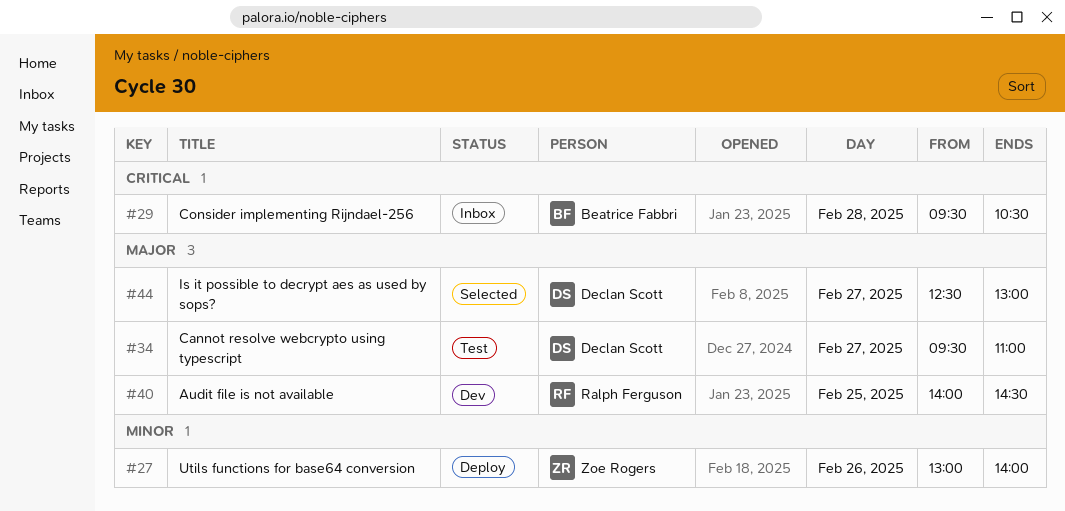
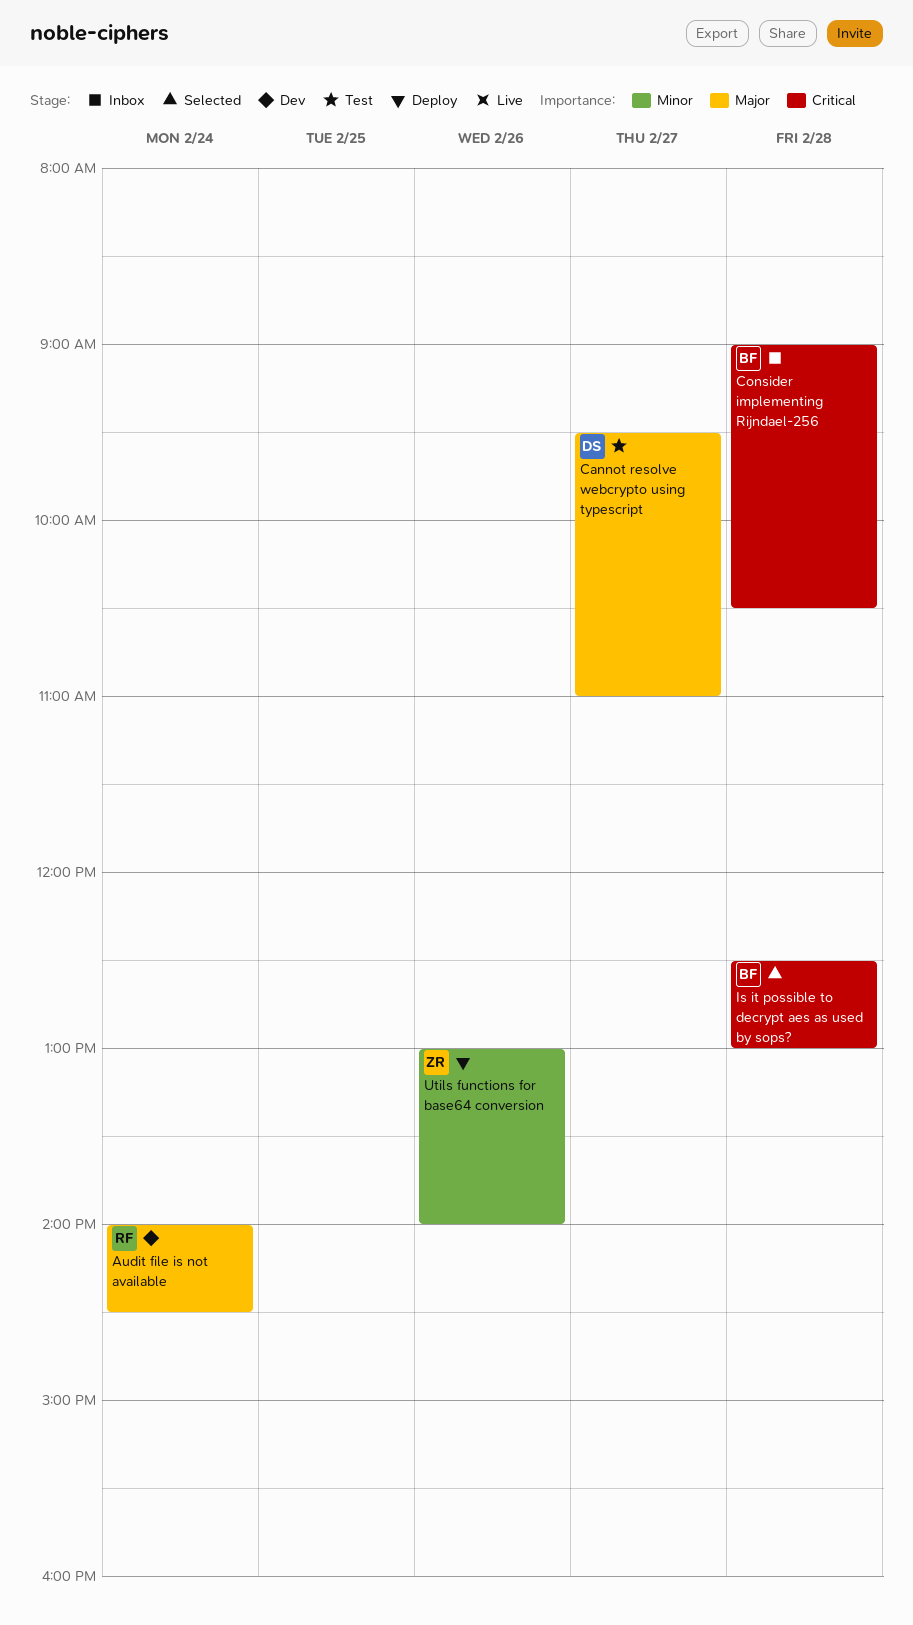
Audit file is not available, day: Feb 25 -> Feb 24
Consider implementing Rijndael-256, begins: 09:30 -> 09:00
Is it possible to decrypt aes as used by sops?, owner: Declan Scott -> Beatrice Fabbri
Is it possible to decrypt aes as used by sops?, priority: Major -> Critical
Is it possible to decrypt aes as used by sops?, day: Feb 27 -> Feb 28

